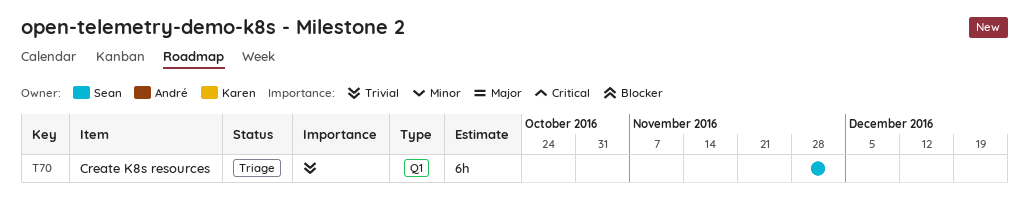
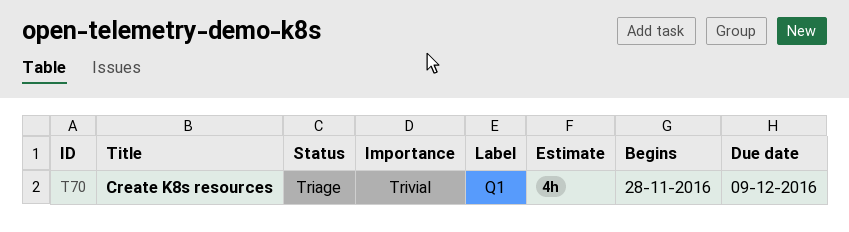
T70, estimate: 6h -> 4h
T70, due: Dec 2 -> Dec 9

